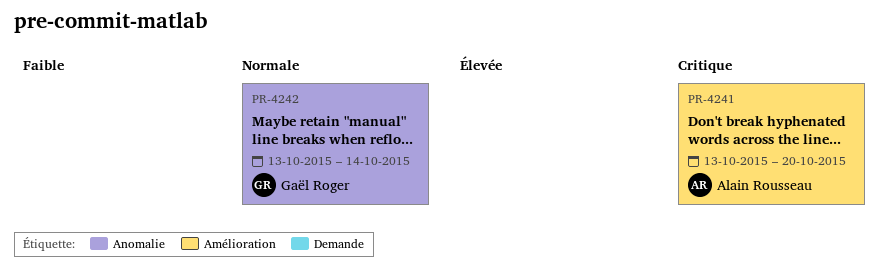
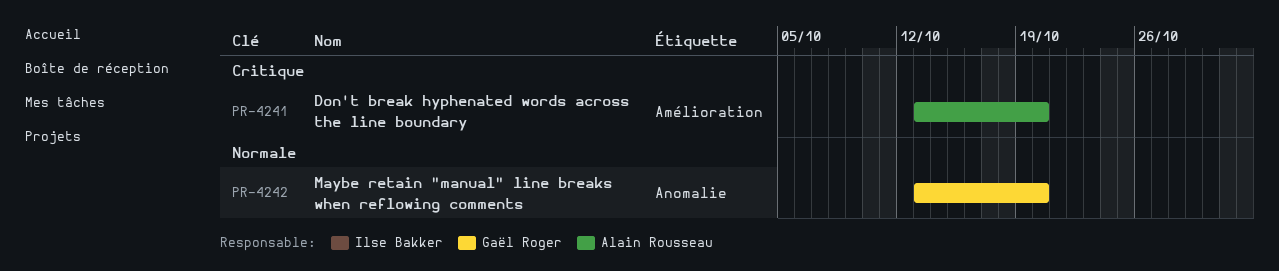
PR-4242, due: Oct 14 -> Oct 20

